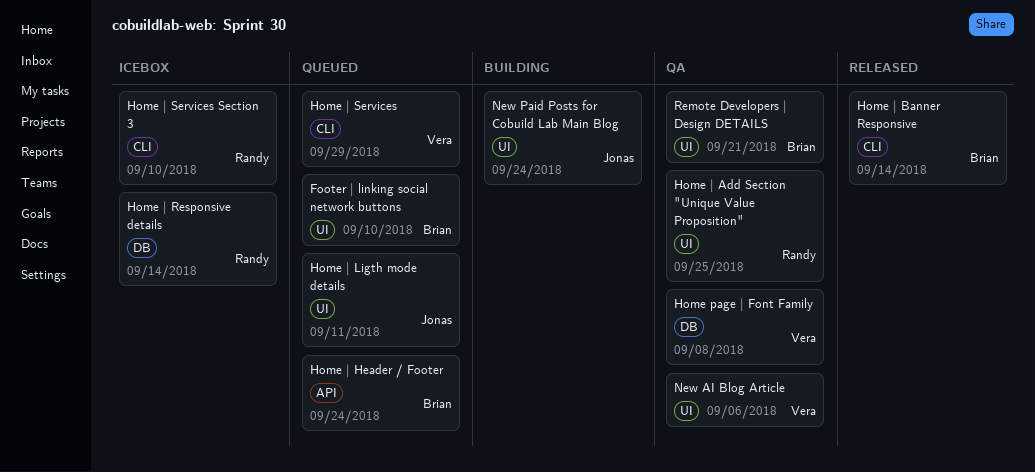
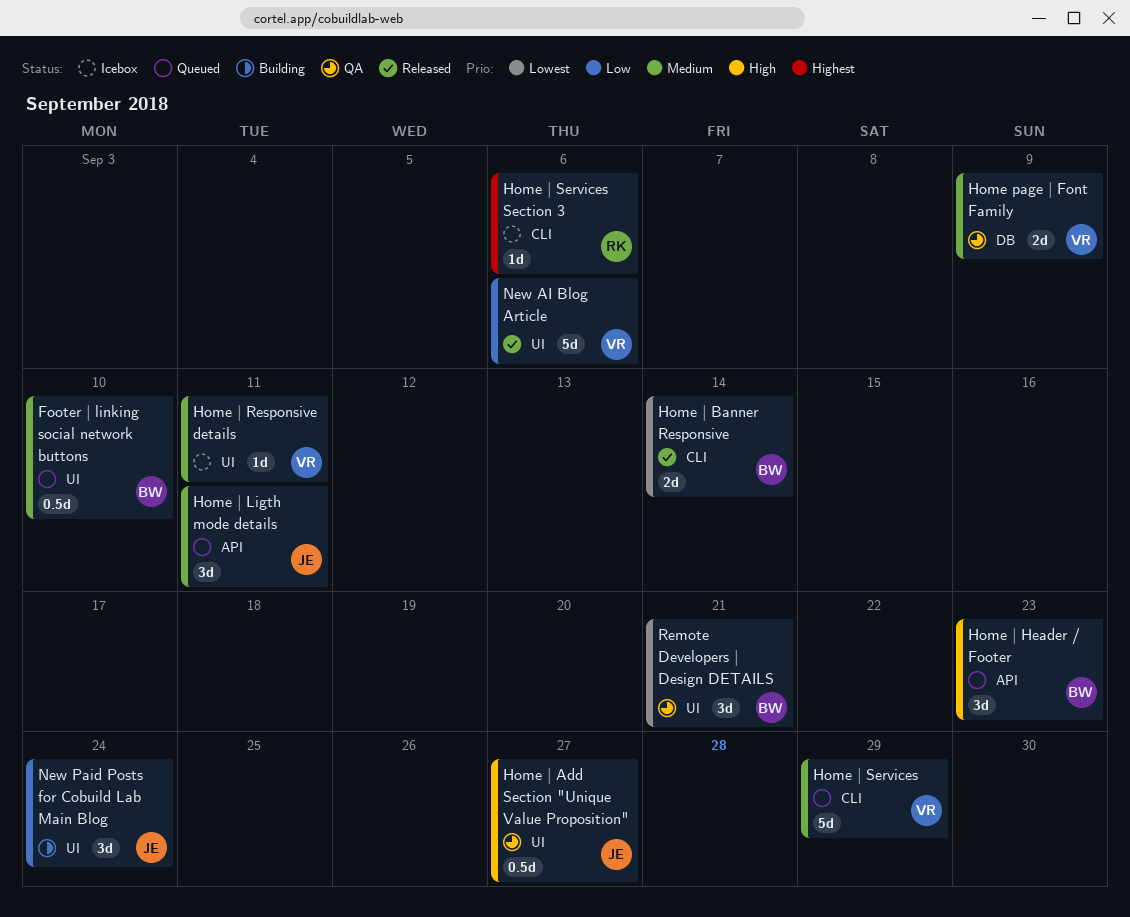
Home page | Font Family, due: Sep 8 -> Sep 9
Home | Add Section "Unique Value Proposition", owner: Randy -> Jonas
Home | Add Section "Unique Value Proposition", due: Sep 25 -> Sep 27
Home | Header / Footer, due: Sep 24 -> Sep 23
Home | Ligth mode details, label: UI -> API
Home | Responsive details, owner: Randy -> Vera
Home | Responsive details, label: DB -> UI
Home | Responsive details, due: Sep 14 -> Sep 11
Home | Services Section 3, due: Sep 10 -> Sep 6
New AI Blog Article, status: QA -> Released

